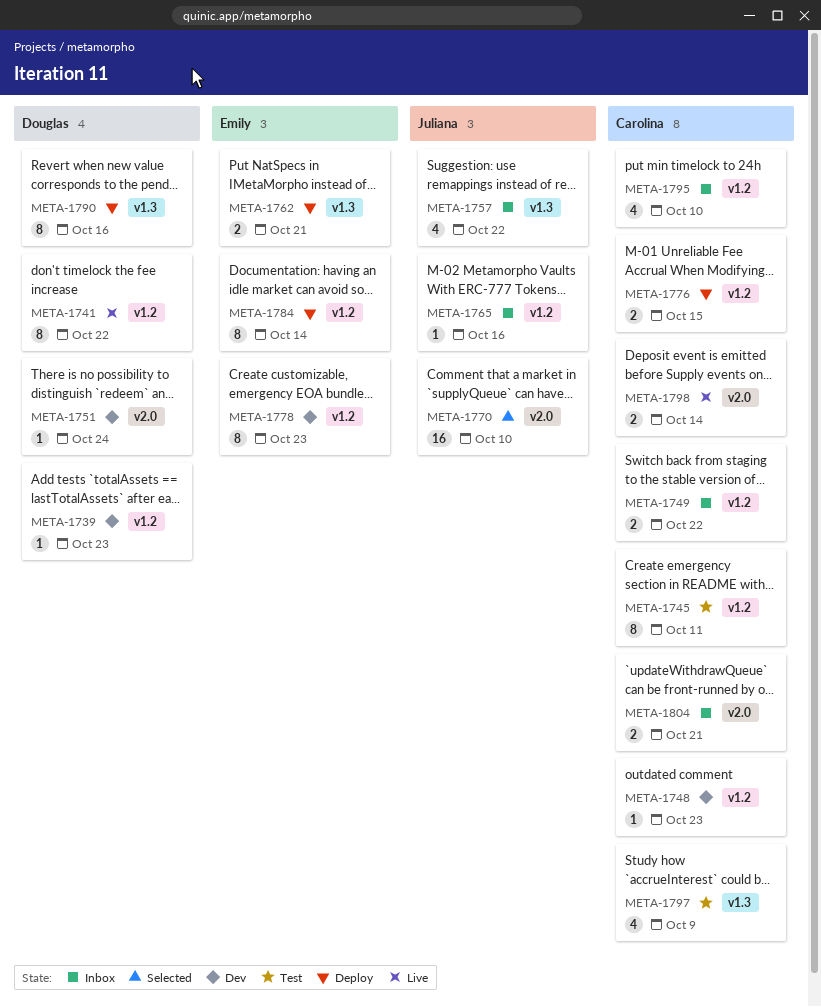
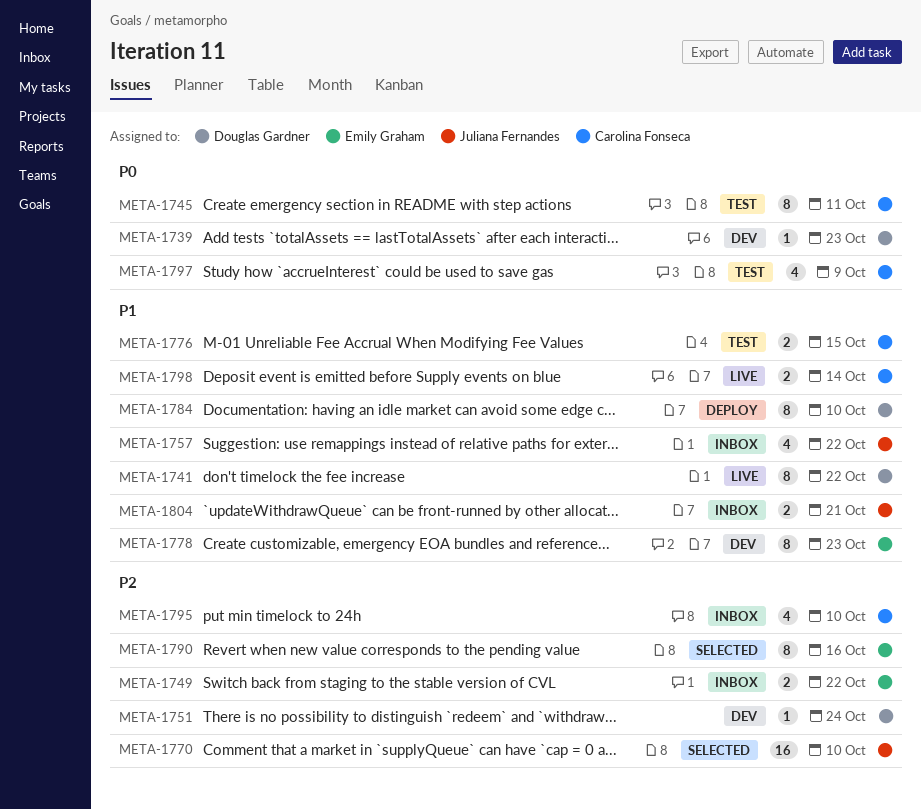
META-1748: present -> none
META-1749, owner: Carolina Fonseca -> Emily Graham
META-1762: present -> none
META-1765: present -> none
META-1776, status: Deploy -> Test
META-1784, owner: Emily Graham -> Douglas Gardner
META-1784, due: Oct 14 -> Oct 10
META-1790, status: Deploy -> Selected
META-1790, owner: Douglas Gardner -> Emily Graham
META-1804, owner: Carolina Fonseca -> Juliana Fernandes

